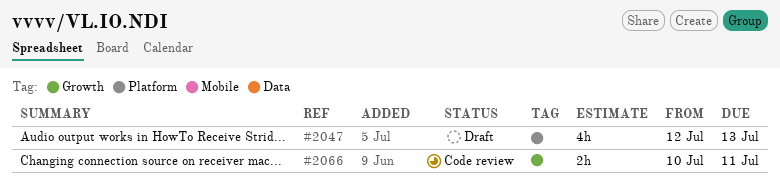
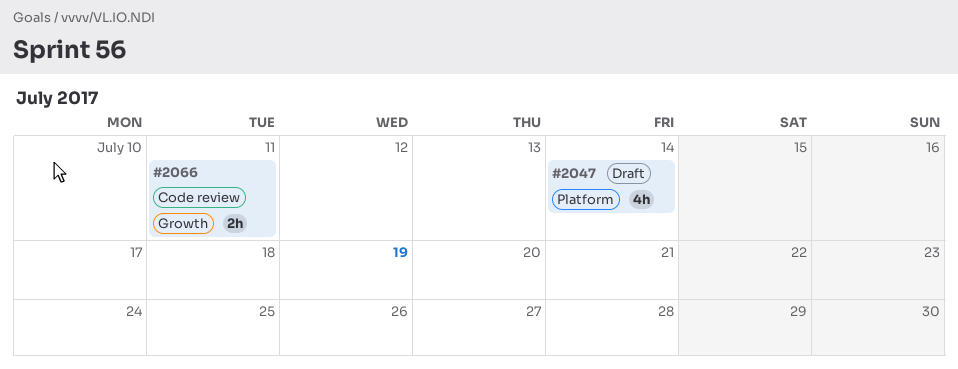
#2047, due: Jul 13 -> Jul 14

